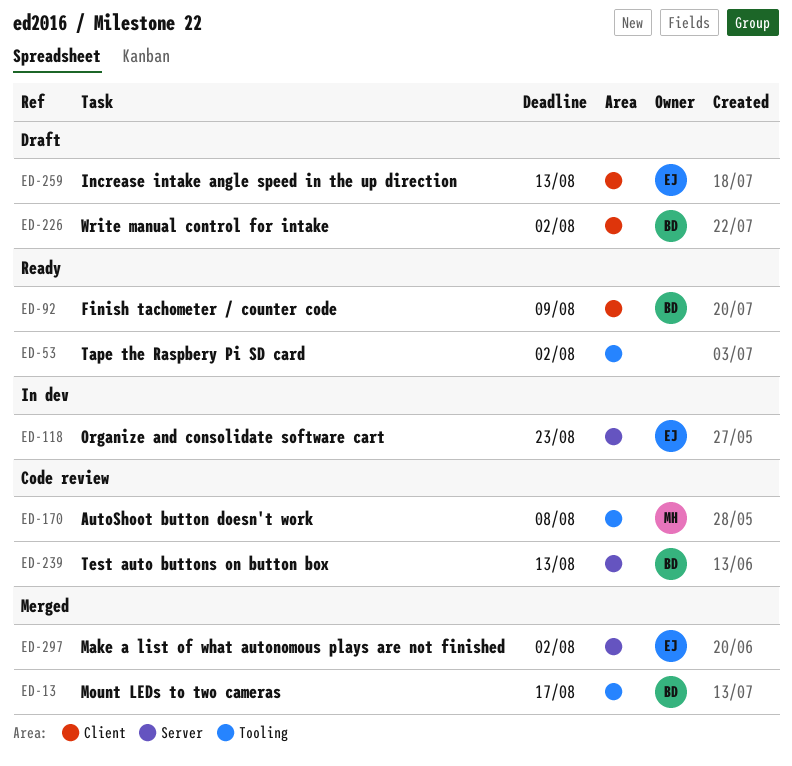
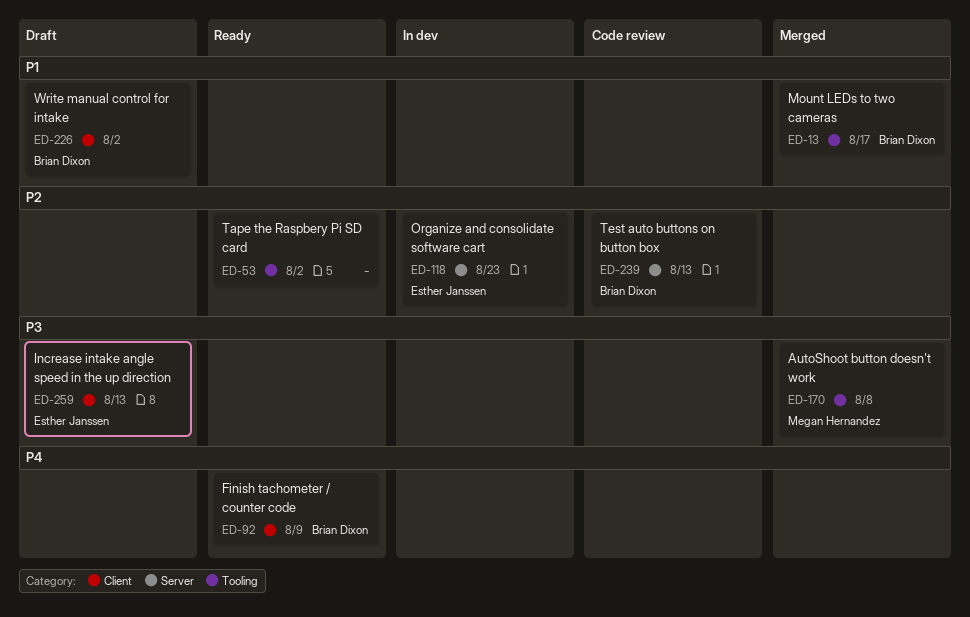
ED-170, status: Code review -> Merged
ED-297: present -> none

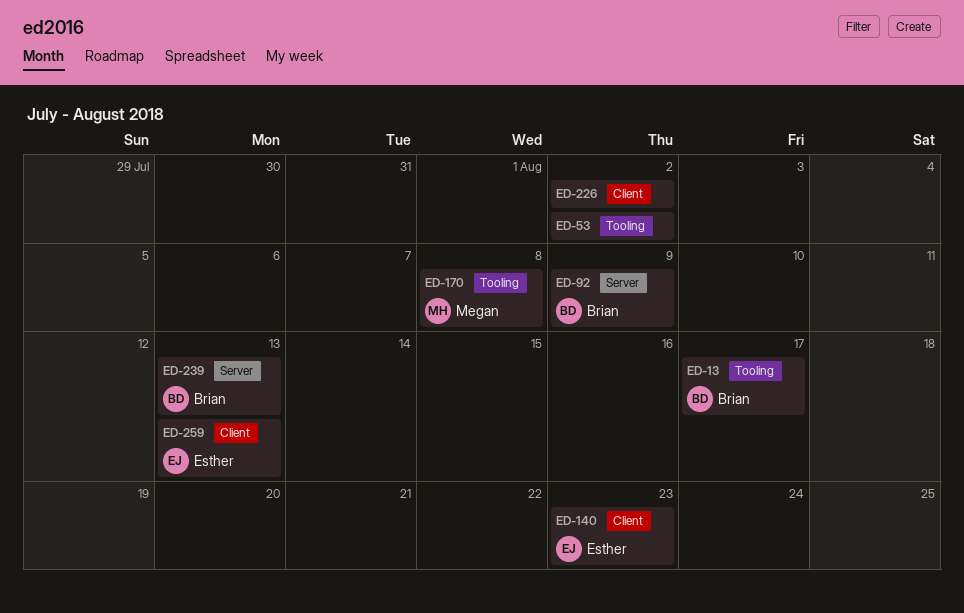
ED-92, label: Client -> Server
ED-118: present -> none
ED-140: none -> present
ED-226, owner: Brian Dixon -> none

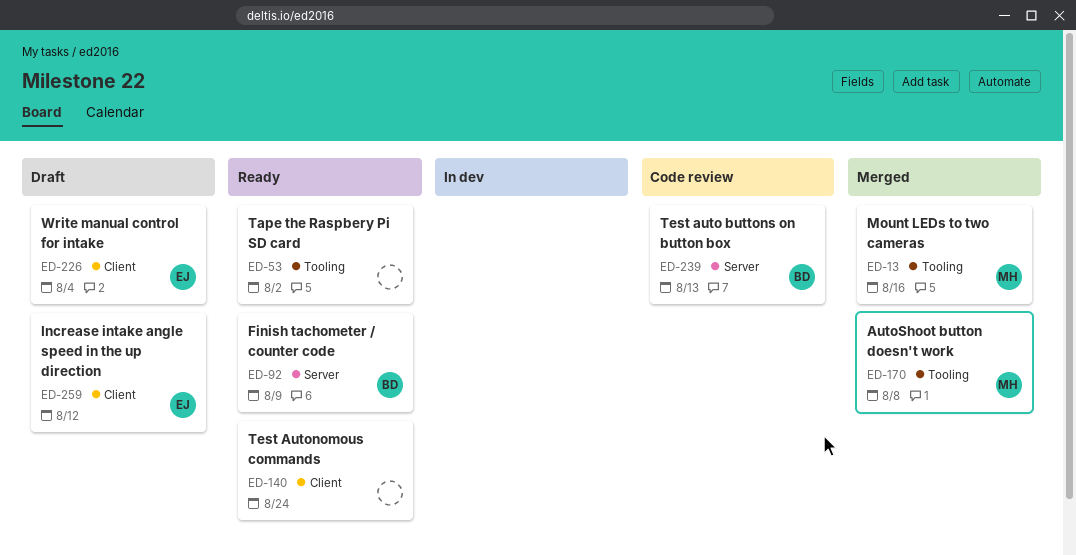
ED-13, owner: Brian -> Megan
ED-13, due: Aug 17 -> Aug 16
ED-140, owner: Esther -> none
ED-140, due: Aug 23 -> Aug 24
ED-226, owner: none -> Esther
ED-226, due: Aug 2 -> Aug 4
ED-259, due: Aug 13 -> Aug 12

